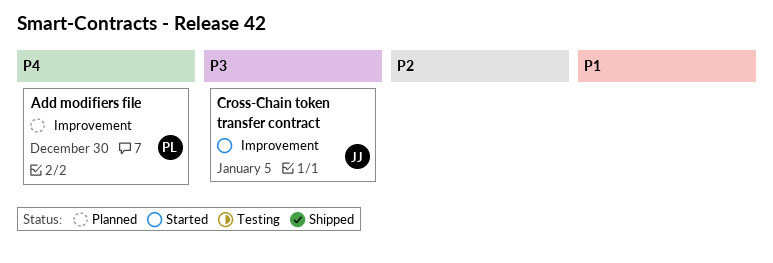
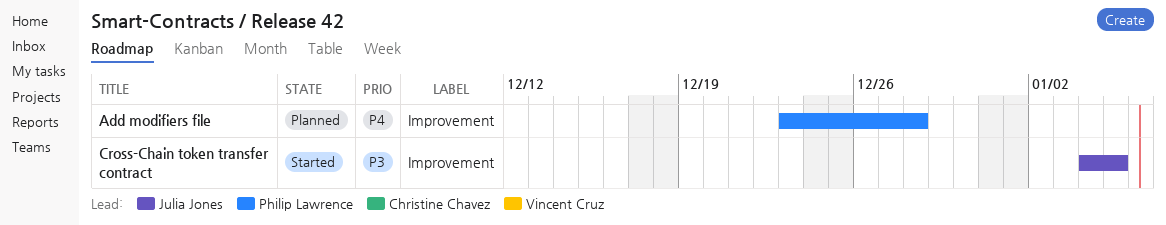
Add modifiers file, due: Dec 30 -> Dec 28

